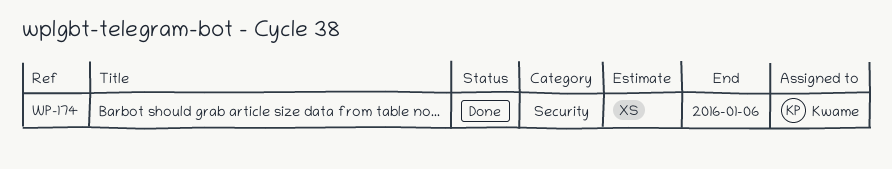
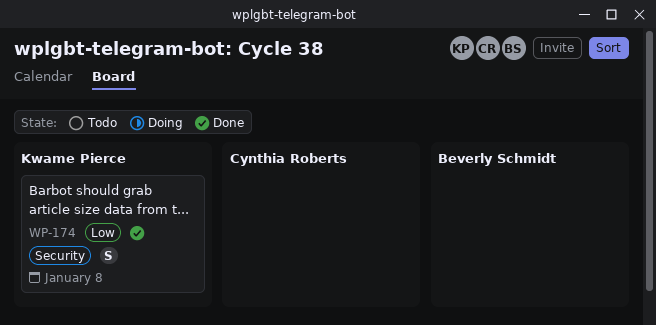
WP-174, estimate: XS -> S
WP-174, due: Jan 6 -> Jan 8

